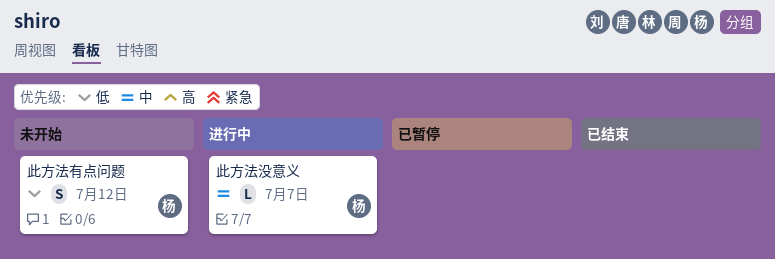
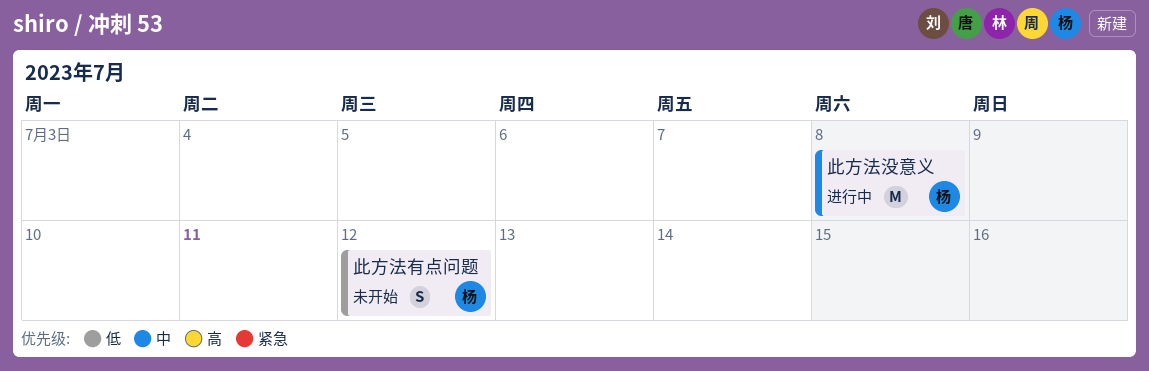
此方法没意义, estimate: L -> M
此方法没意义, due: Jul 7 -> Jul 8

